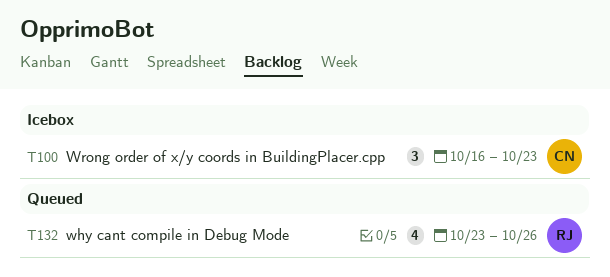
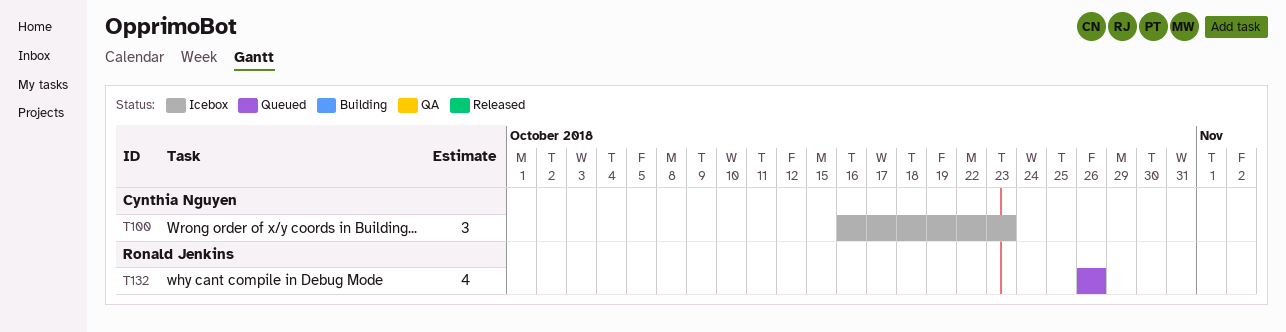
T132, start: Oct 23 -> Oct 26

